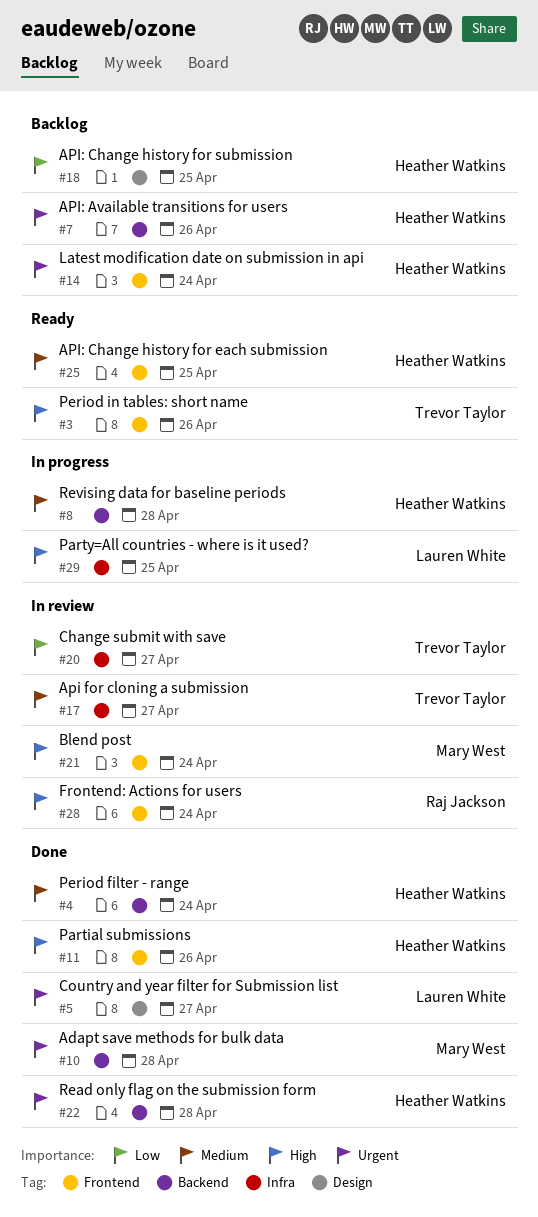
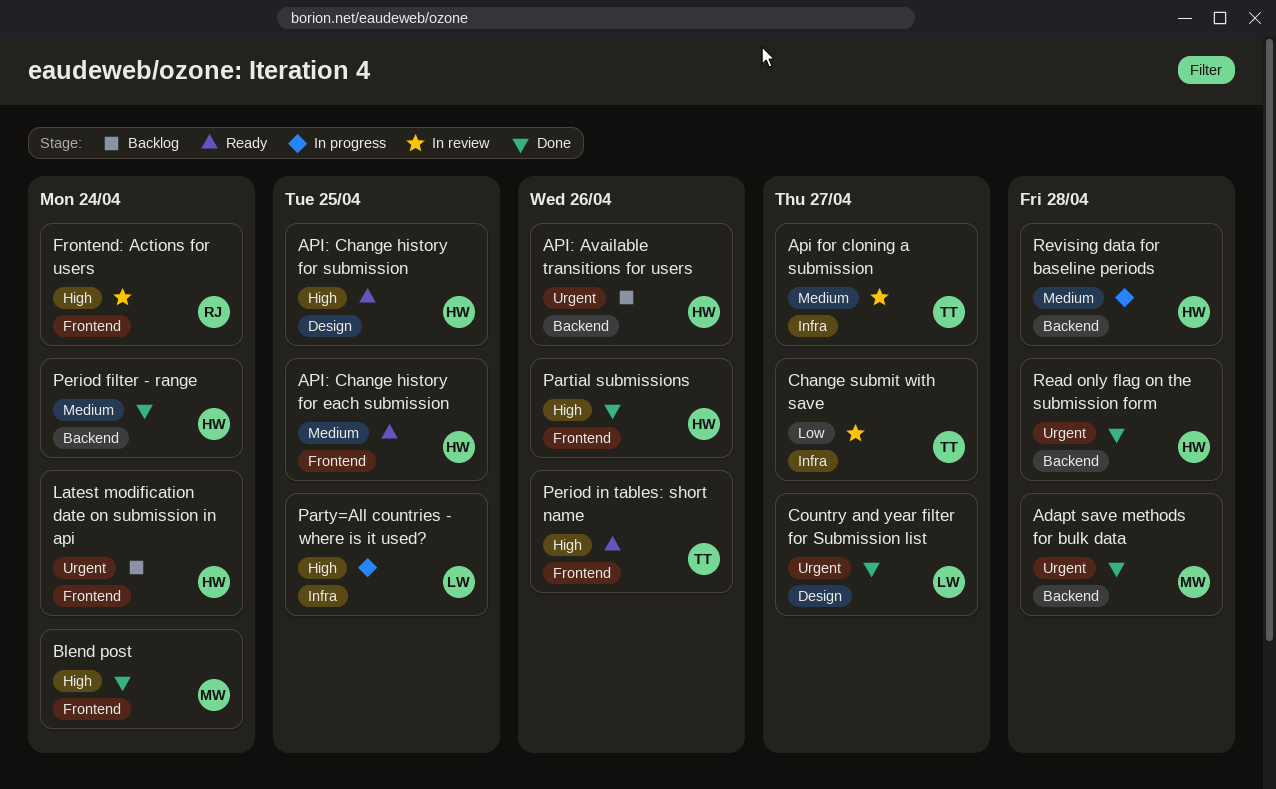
API: Change history for submission, status: Backlog -> Ready
API: Change history for submission, priority: Low -> High
Blend post, status: In review -> Done

